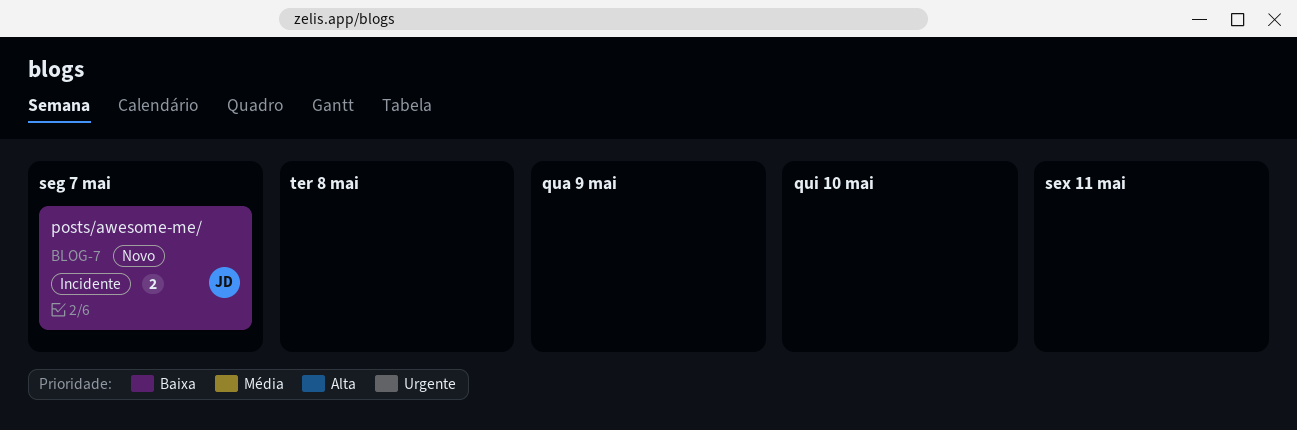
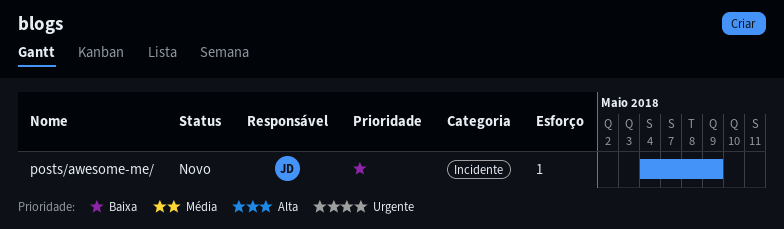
posts/awesome-me/, estimate: 2 -> 1
posts/awesome-me/, due: May 7 -> May 9

